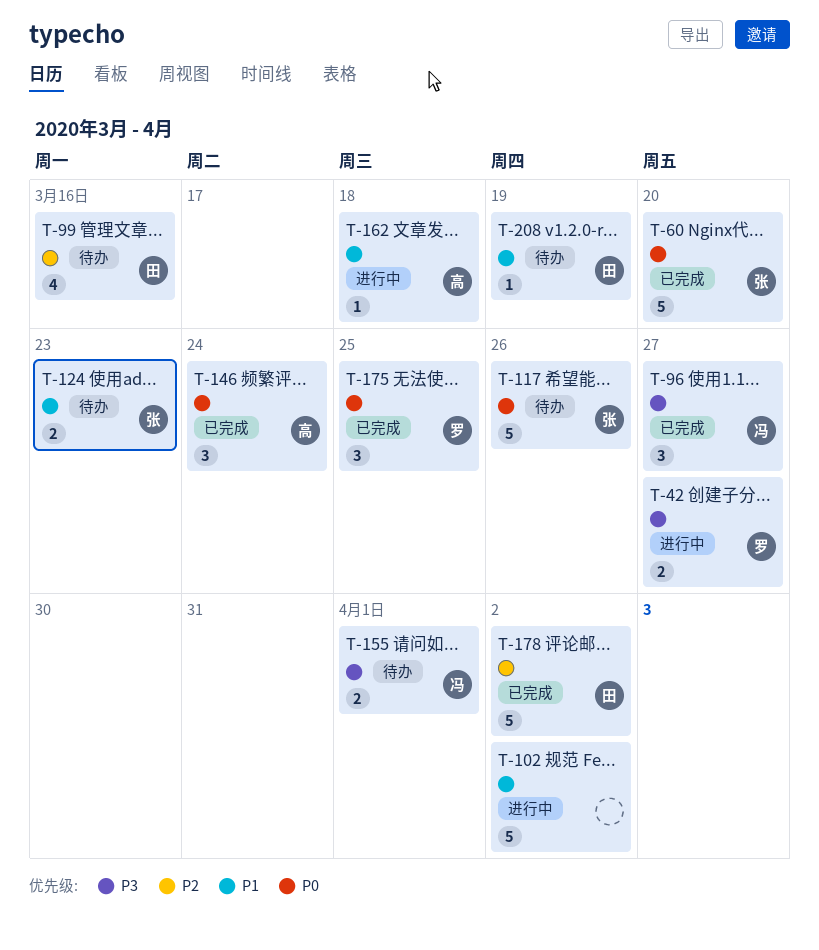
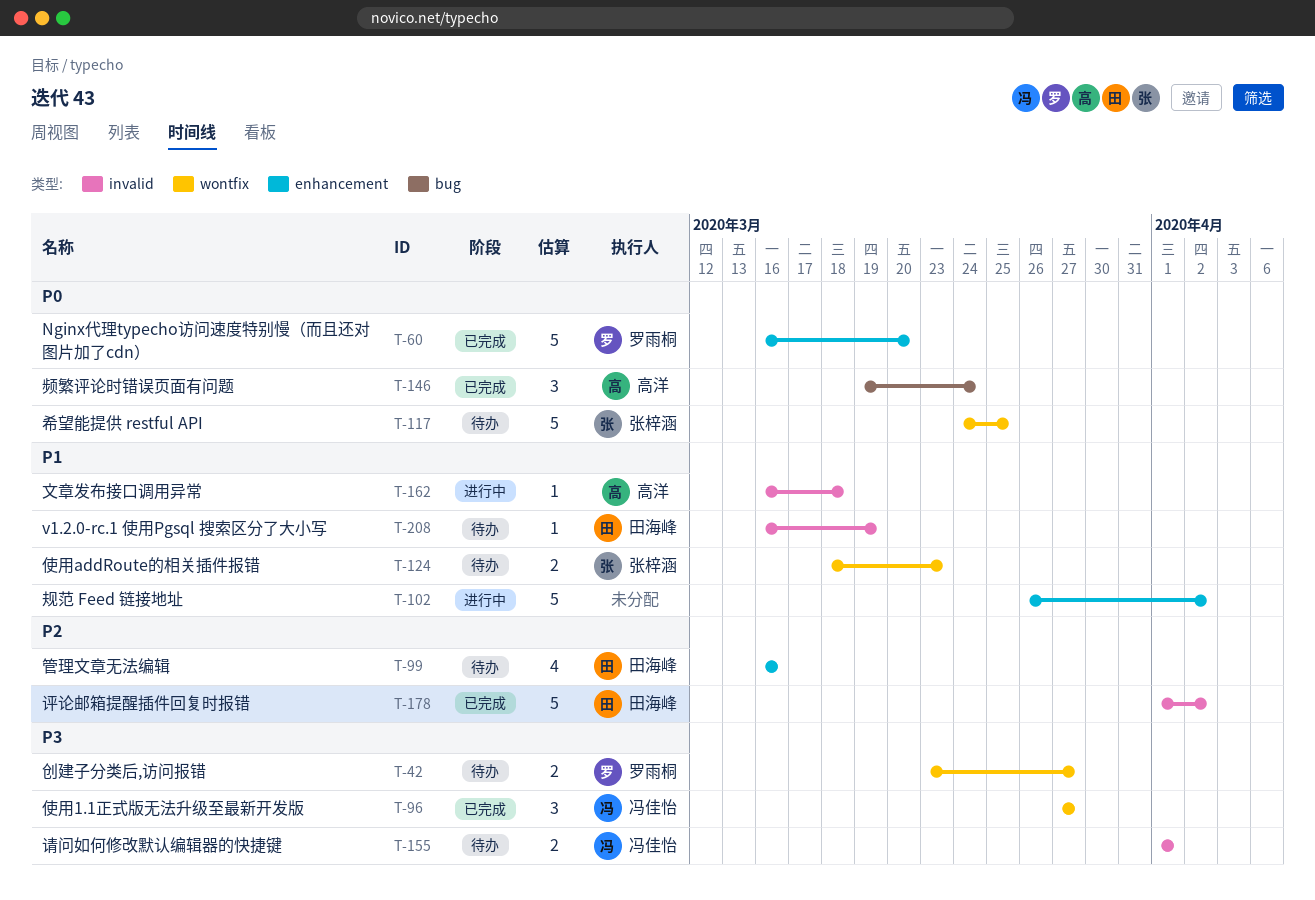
T-42, status: 进行中 -> 待办
T-60, owner: 张梓涵 -> 罗雨桐
T-117, due: Mar 26 -> Mar 25
T-175: present -> none

